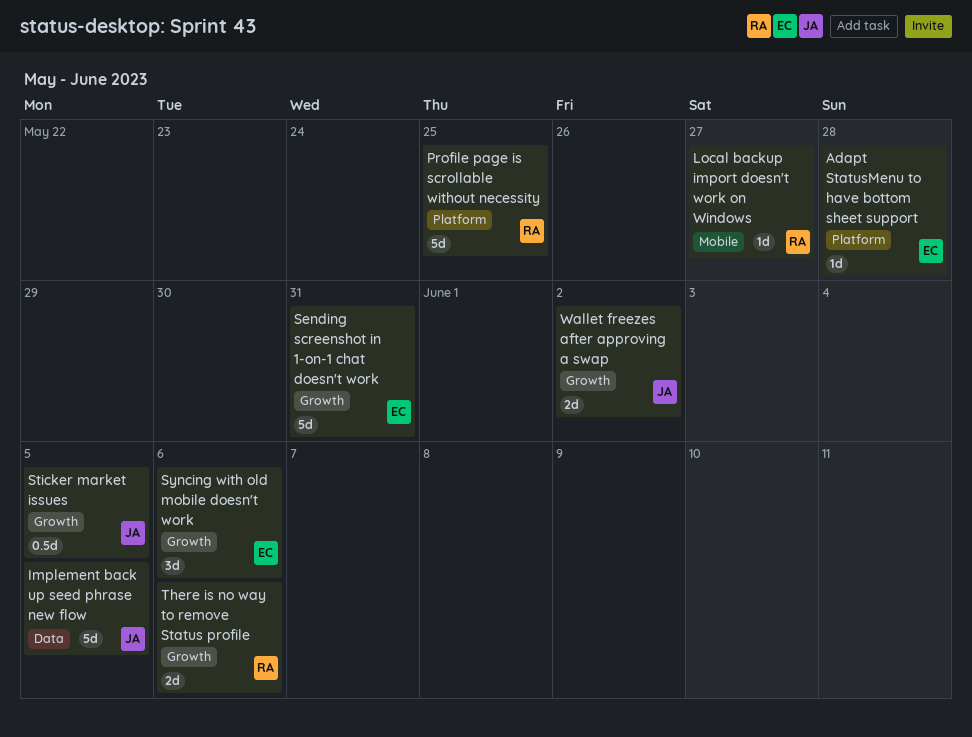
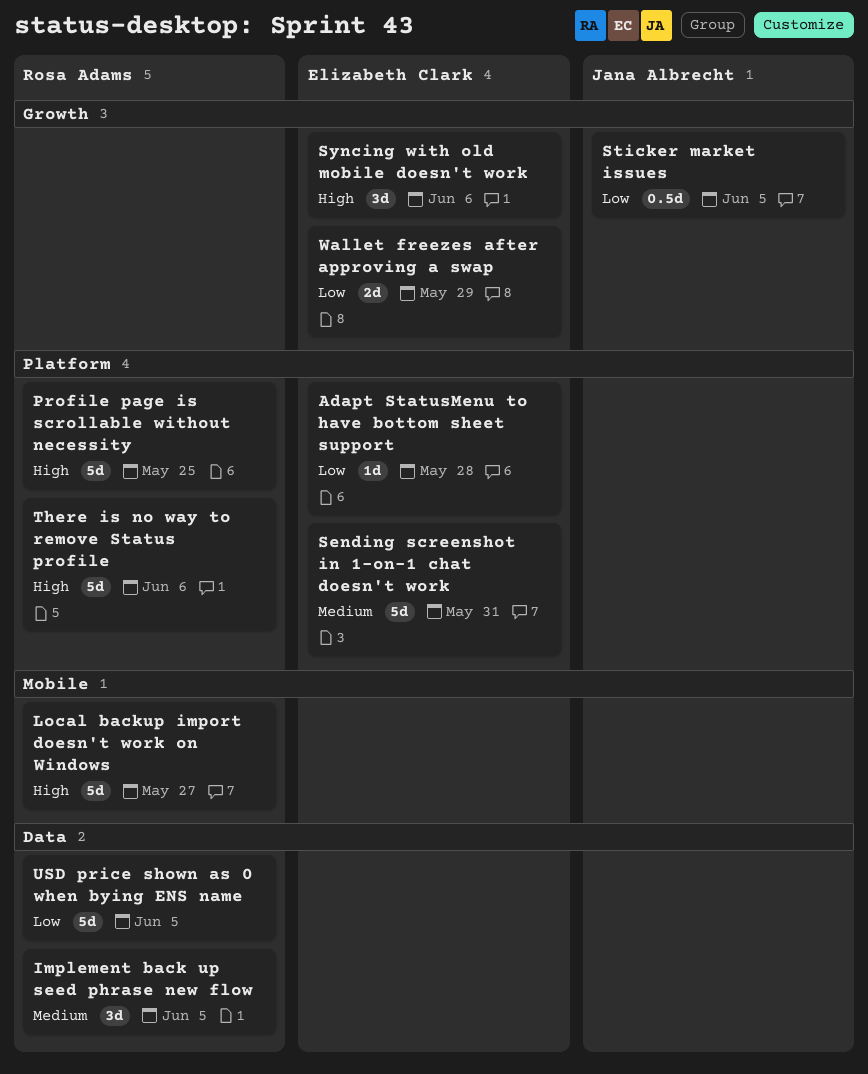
Implement back up seed phrase new flow, owner: Jana Albrecht -> Rosa Adams
Implement back up seed phrase new flow, estimate: 5d -> 3d
Local backup import doesn't work on Windows, estimate: 1d -> 5d
Sending screenshot in 1-on-1 chat doesn't work, label: Growth -> Platform
There is no way to remove Status profile, label: Growth -> Platform
There is no way to remove Status profile, estimate: 2d -> 5d
USD price shown as 0 when bying ENS name: none -> present
Wallet freezes after approving a swap, owner: Jana Albrecht -> Elizabeth Clark
Wallet freezes after approving a swap, due: Jun 2 -> May 29

